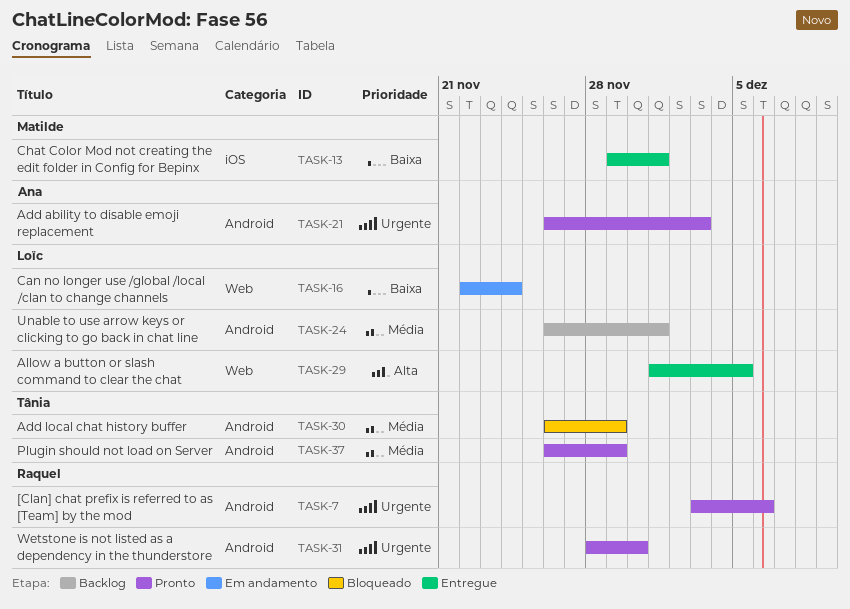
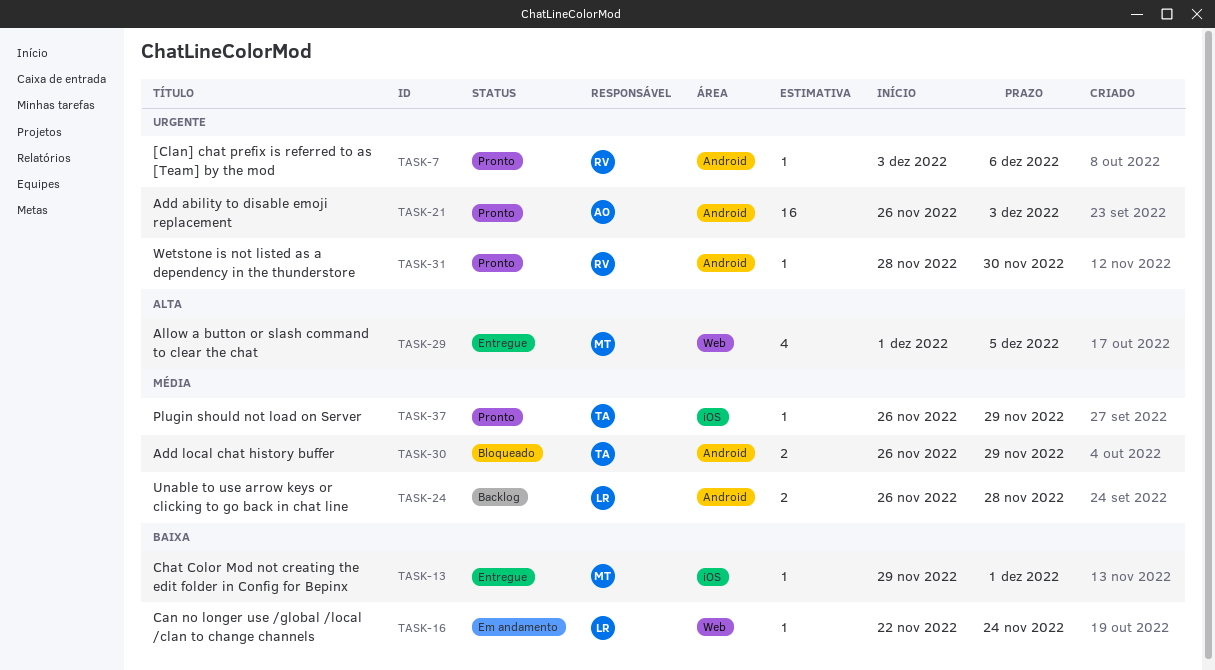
TASK-24, due: Dec 1 -> Nov 28
TASK-29, owner: Loïc -> Matilde
TASK-37, label: Android -> iOS

